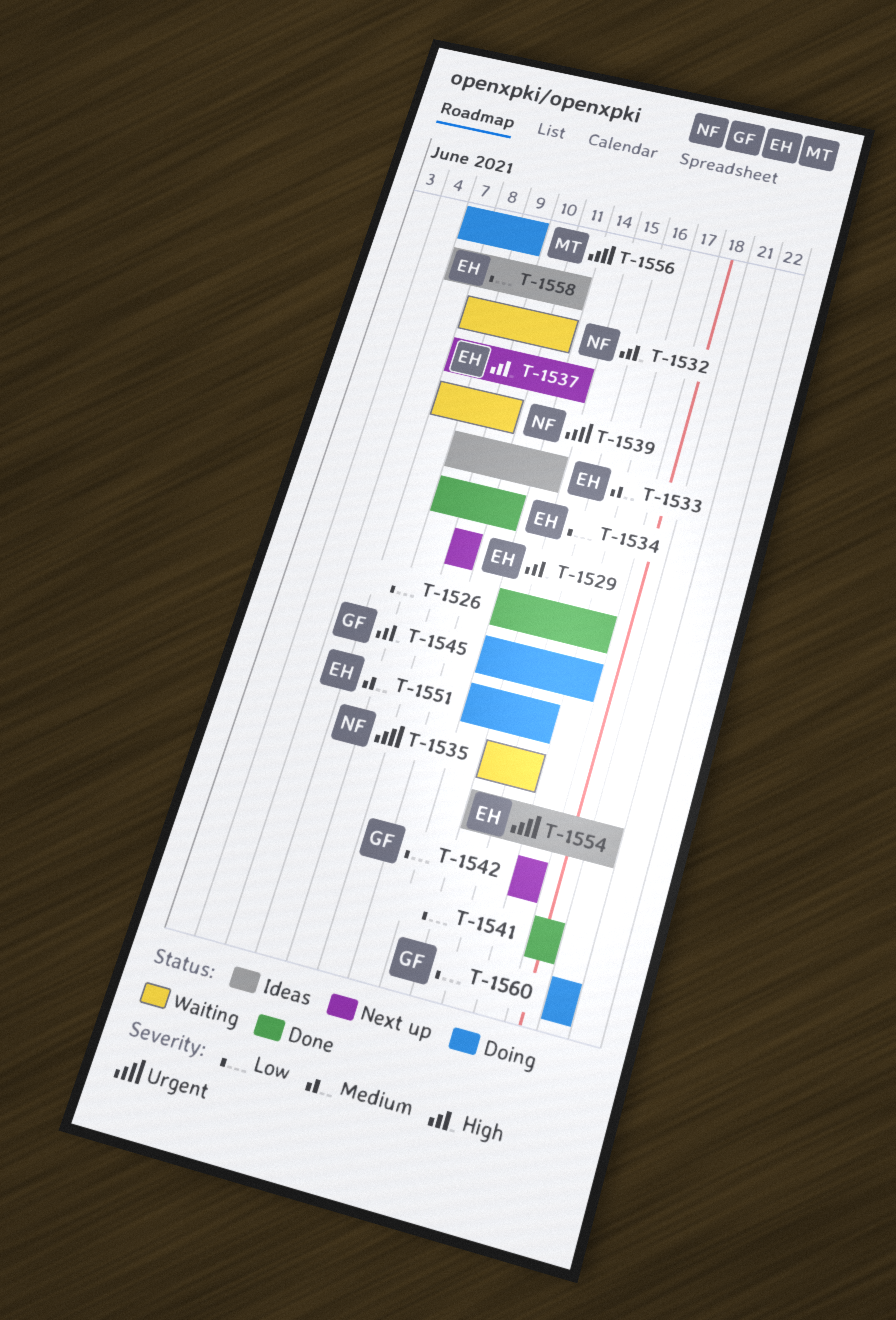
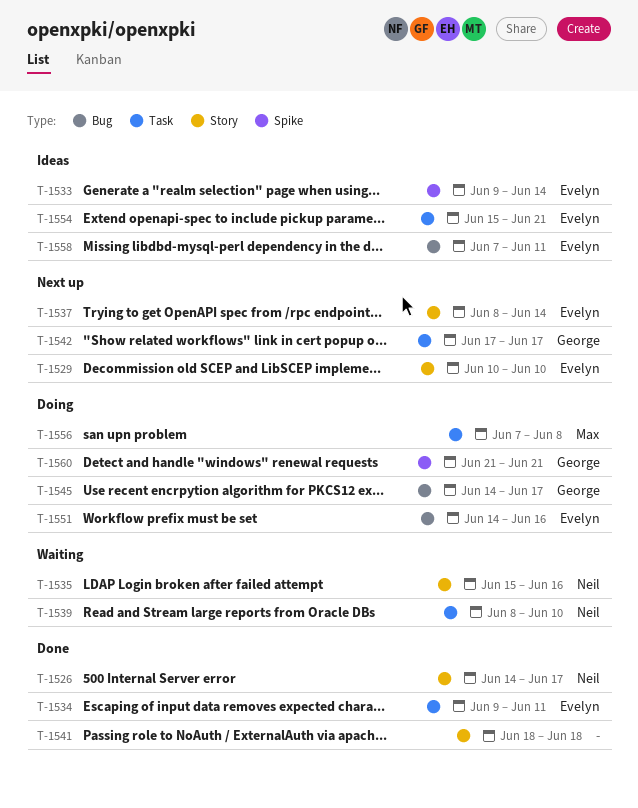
T-1526, owner: none -> Neil
T-1532: present -> none
T-1556, due: Jun 9 -> Jun 8

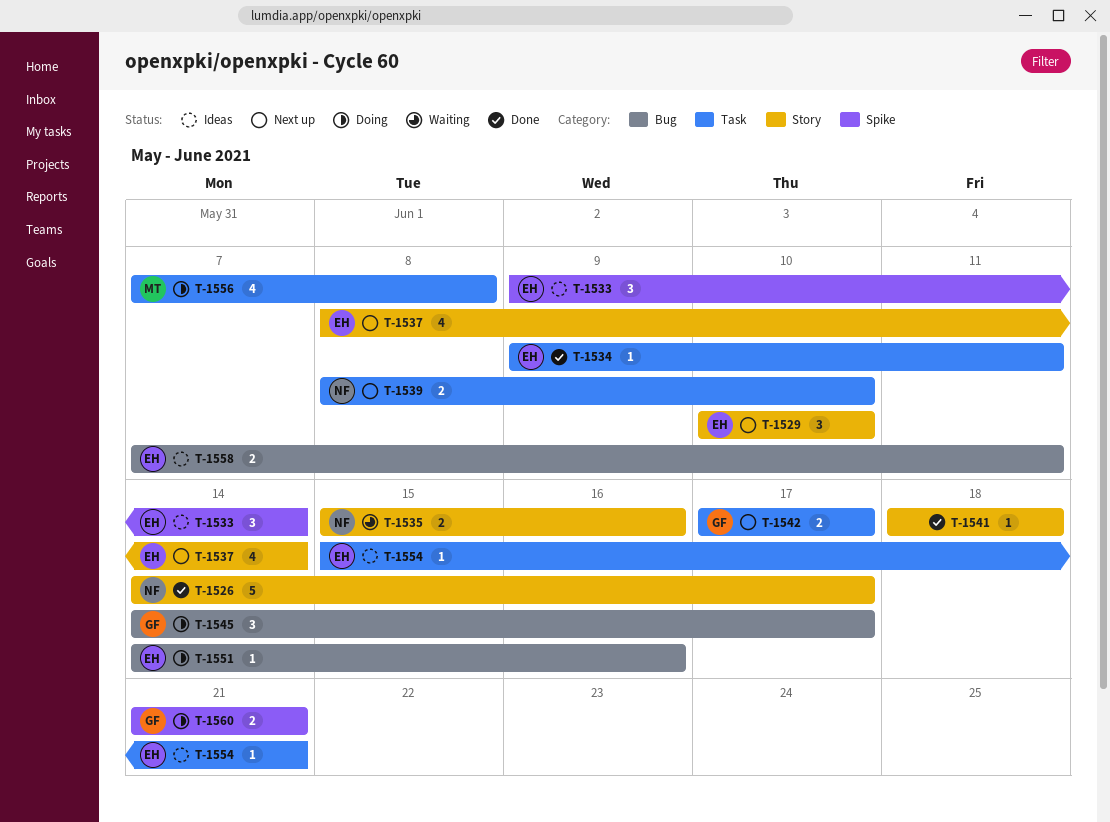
T-1539, status: Waiting -> Next up

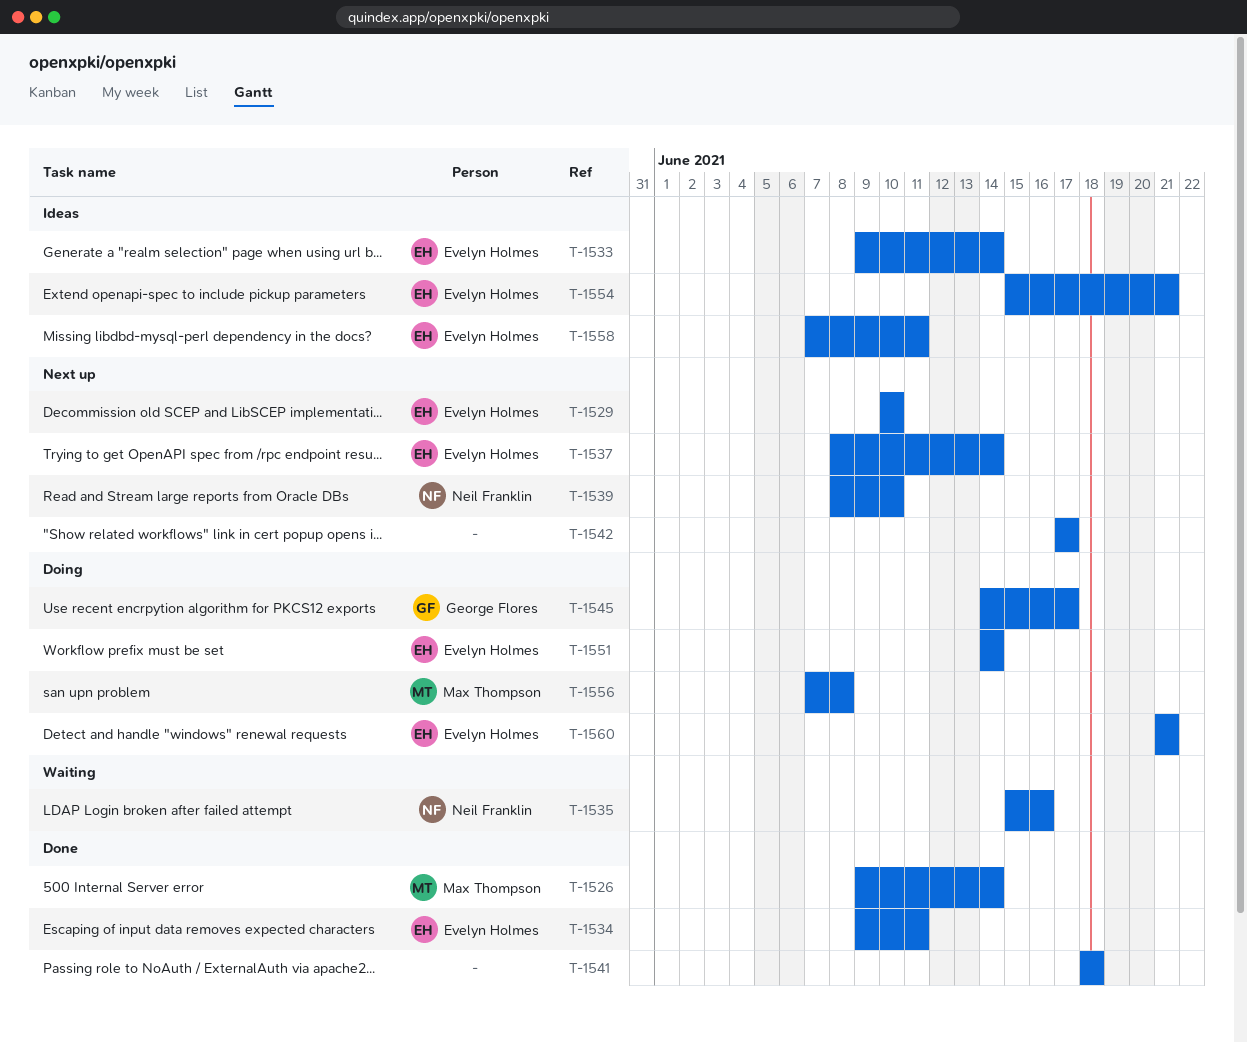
T-1526, owner: Neil Franklin -> Max Thompson
T-1526, start: Jun 14 -> Jun 9
T-1526, due: Jun 17 -> Jun 14
T-1542, owner: George Flores -> none
T-1551, due: Jun 16 -> Jun 14
T-1560, owner: George Flores -> Evelyn Holmes

